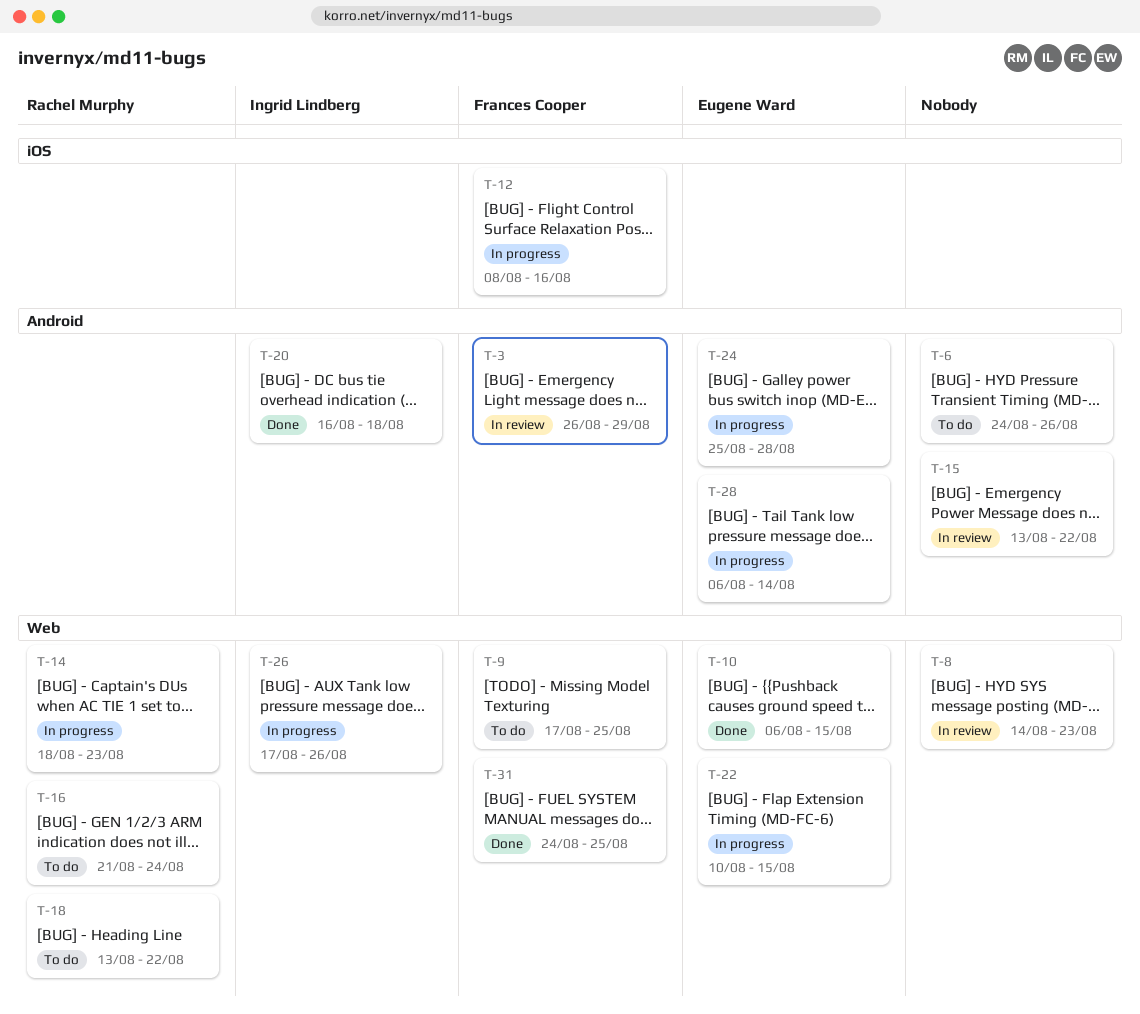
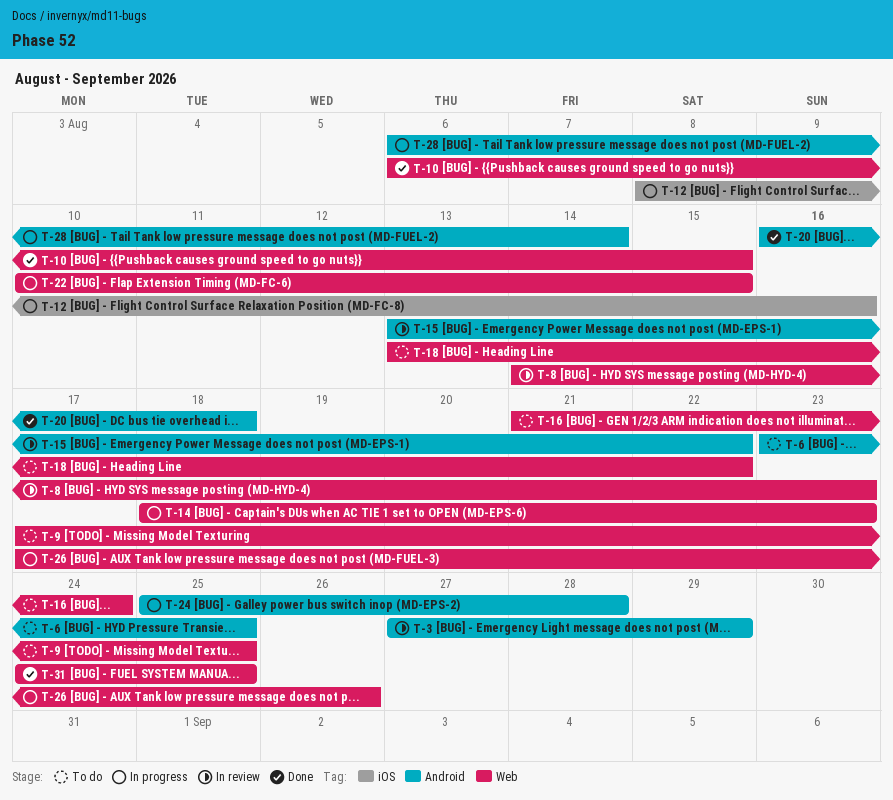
T-3, start: Aug 26 -> Aug 27
T-6, start: Aug 24 -> Aug 23
T-6, due: Aug 26 -> Aug 25

